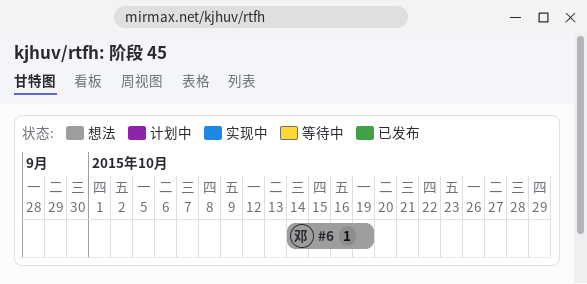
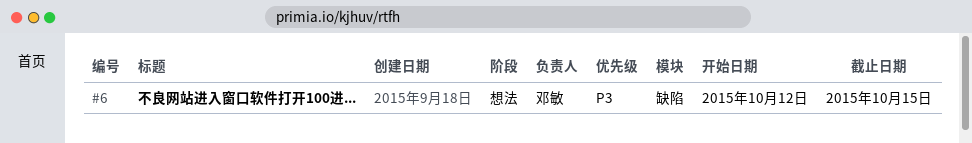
#6, start: Oct 14 -> Oct 12
#6, due: Oct 19 -> Oct 15

